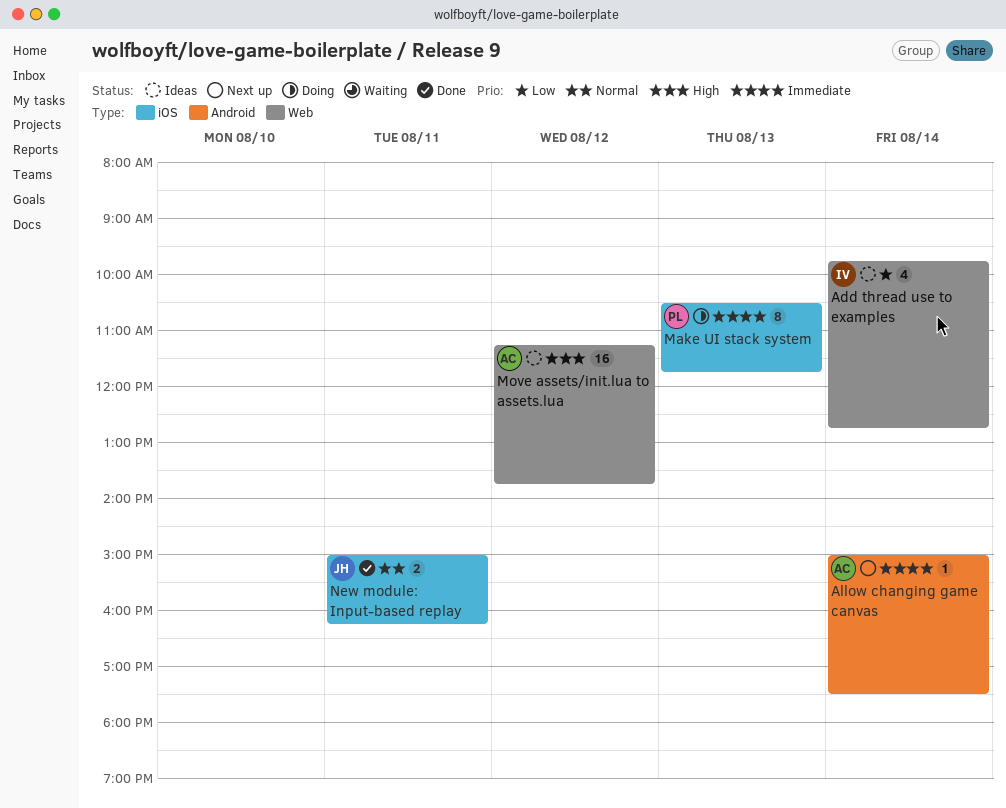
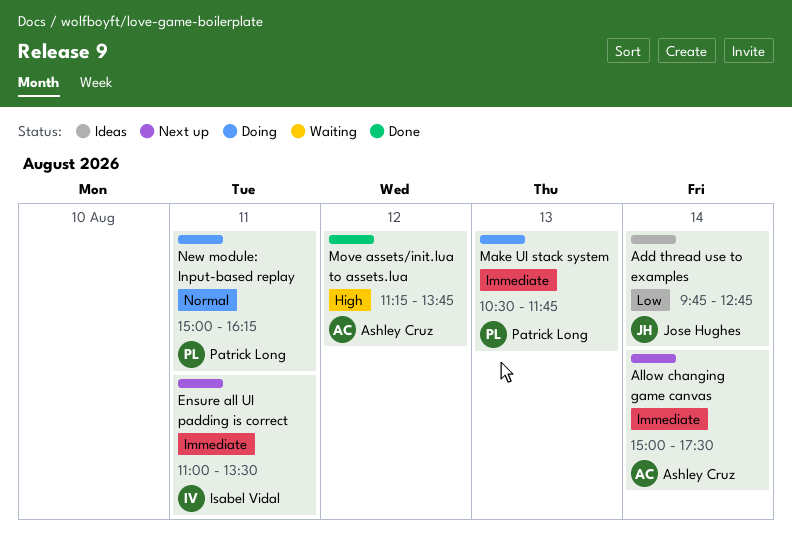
Add thread use to examples, owner: Isabel Vidal -> Jose Hughes
Ensure all UI padding is correct: none -> present
Move assets/init.lua to assets.lua, status: Ideas -> Done
New module: Input-based replay, status: Done -> Doing
New module: Input-based replay, owner: Jose Hughes -> Patrick Long

